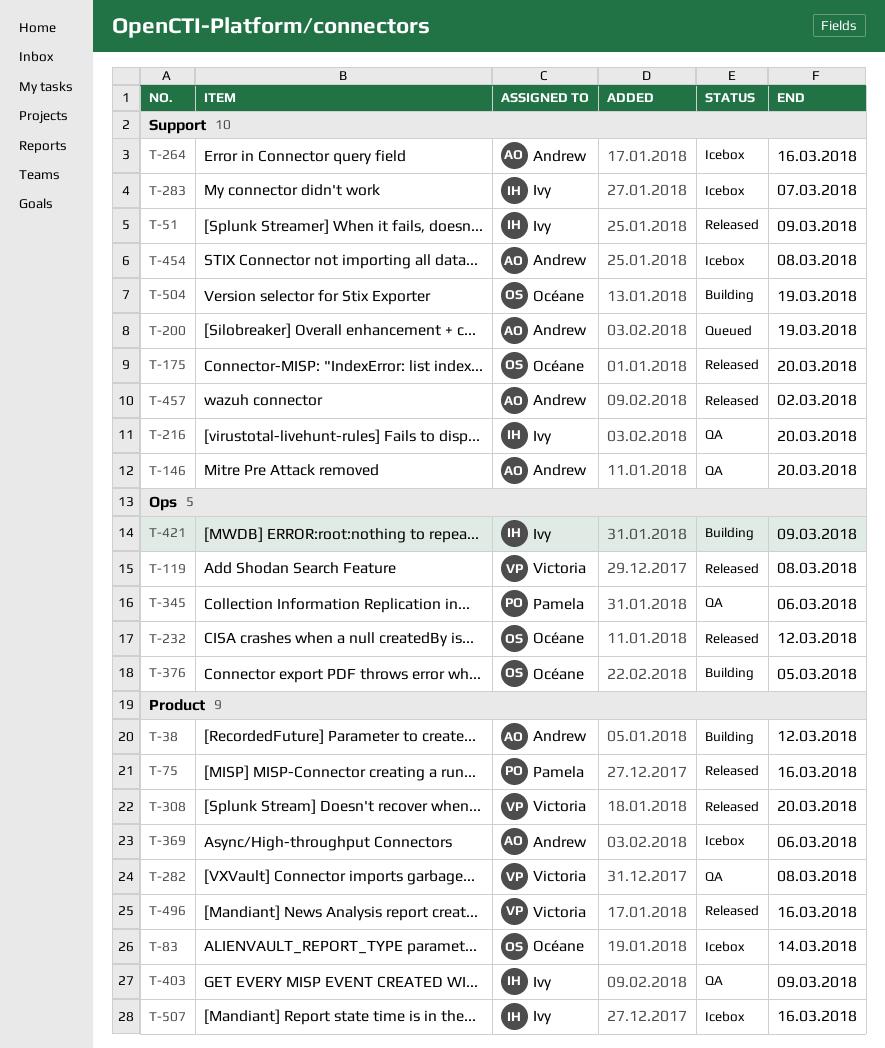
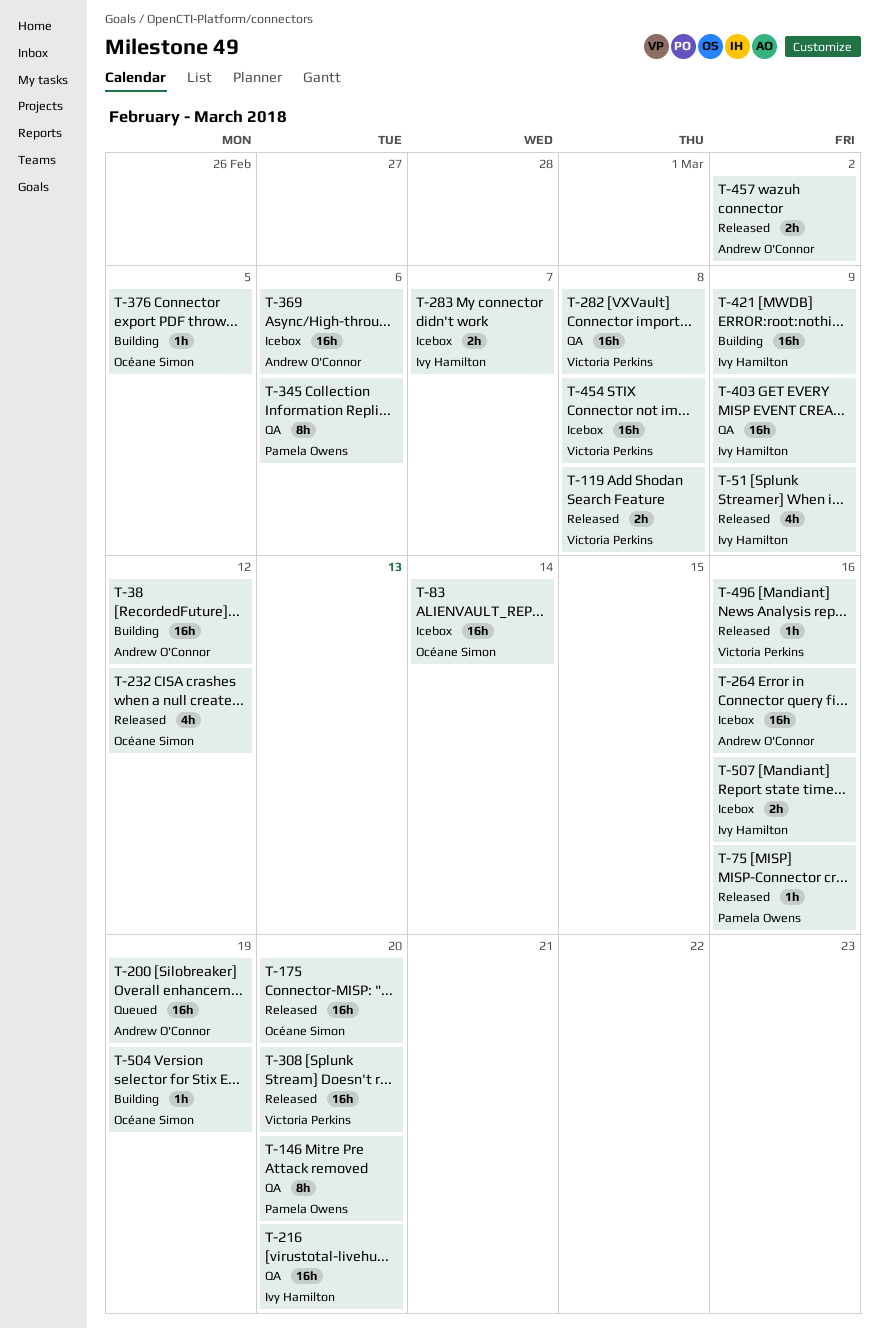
T-146, owner: Andrew O'Connor -> Pamela Owens
T-454, owner: Andrew O'Connor -> Victoria Perkins

